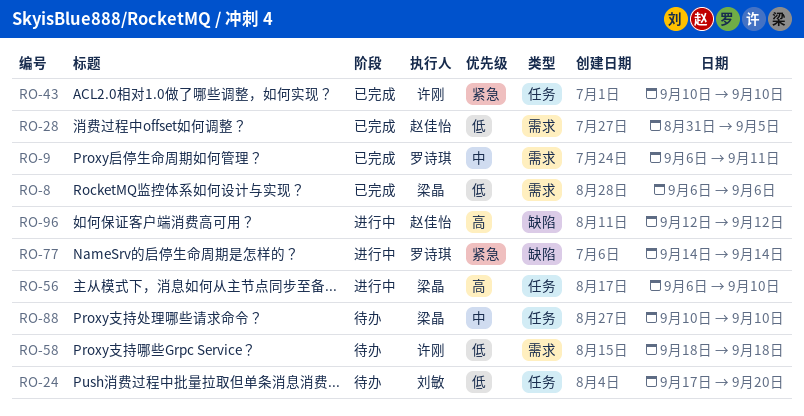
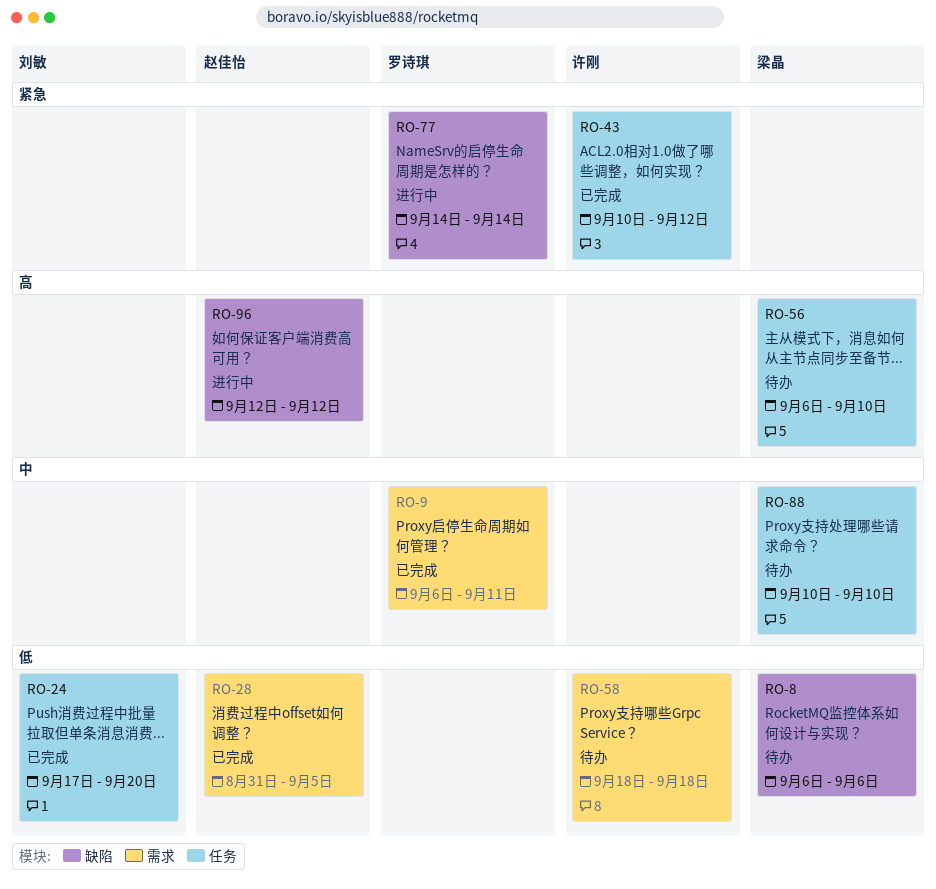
RO-8, status: 已完成 -> 待办
RO-8, label: 需求 -> 缺陷
RO-24, status: 待办 -> 已完成
RO-43, due: Sep 10 -> Sep 12
RO-56, status: 进行中 -> 待办

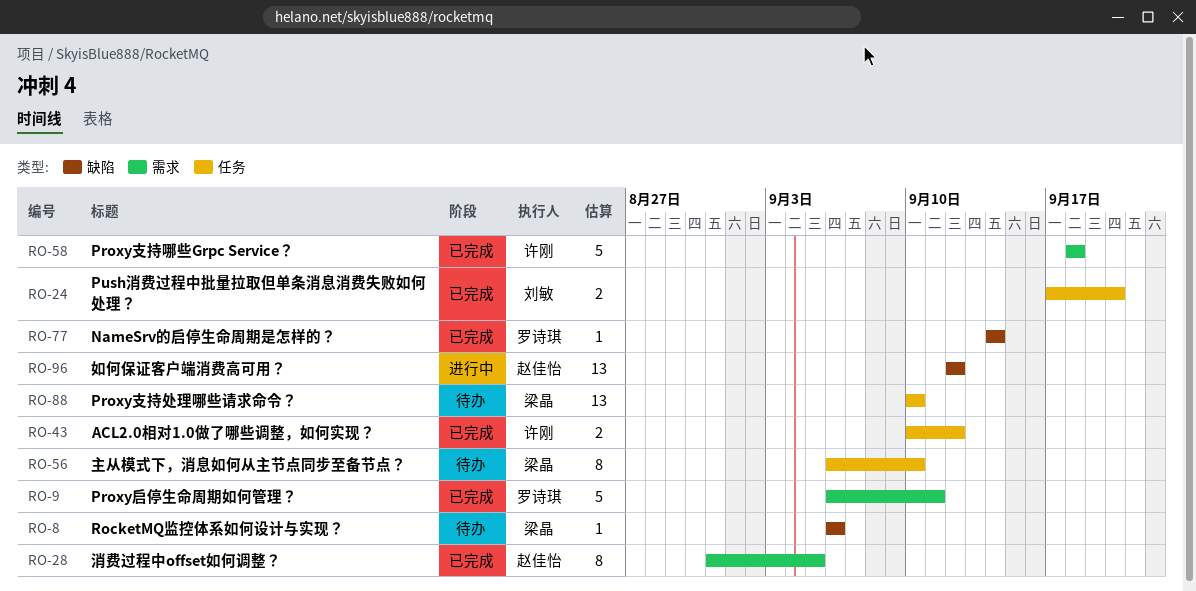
RO-58, status: 待办 -> 已完成
RO-77, status: 进行中 -> 已完成

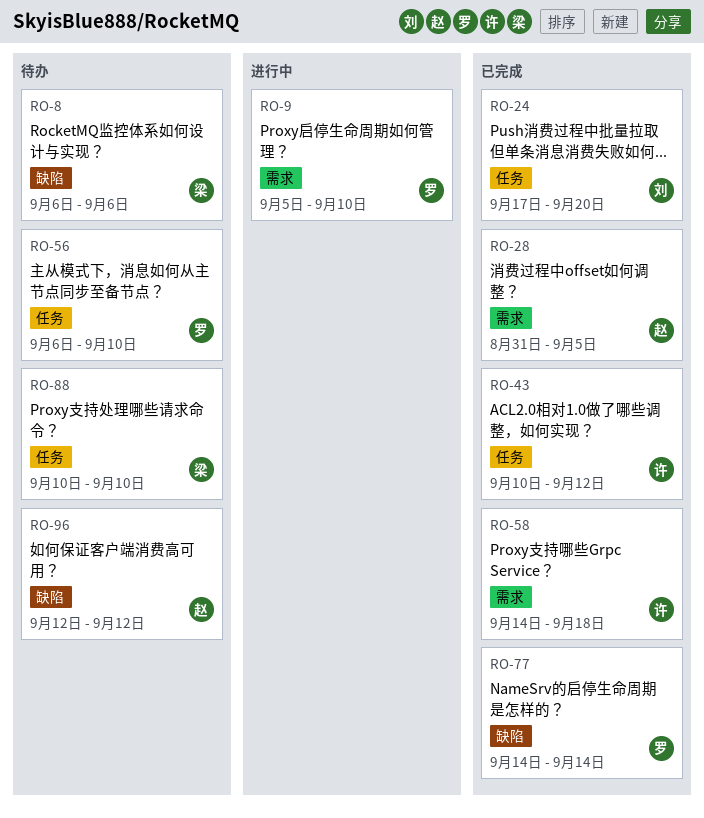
RO-9, status: 已完成 -> 进行中
RO-9, start: Sep 6 -> Sep 5
RO-9, due: Sep 11 -> Sep 10
RO-56, owner: 梁晶 -> 罗诗琪
RO-58, start: Sep 18 -> Sep 14
RO-96, status: 进行中 -> 待办

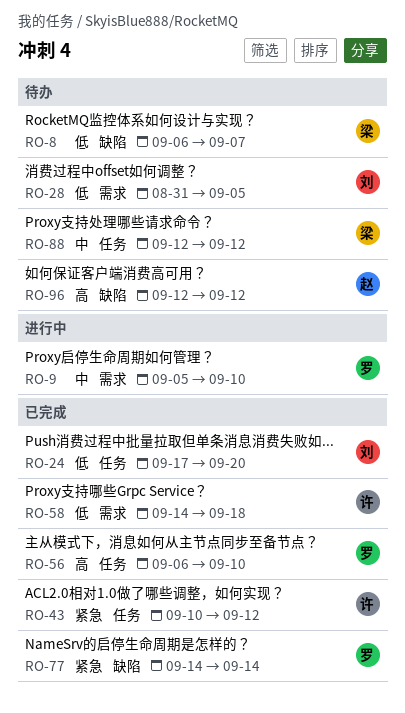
RO-8, due: Sep 6 -> Sep 7
RO-28, status: 已完成 -> 待办
RO-28, owner: 赵 -> 刘
RO-56, status: 待办 -> 已完成
RO-88, start: Sep 10 -> Sep 12
RO-88, due: Sep 10 -> Sep 12

